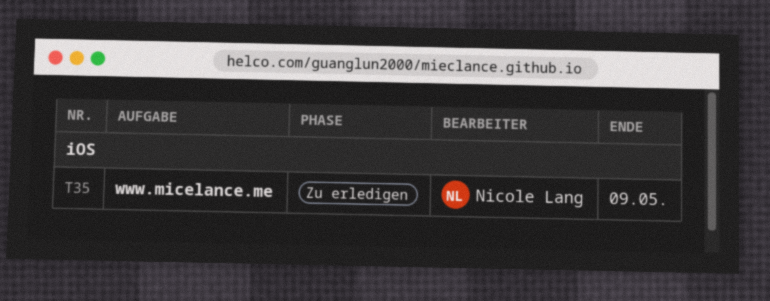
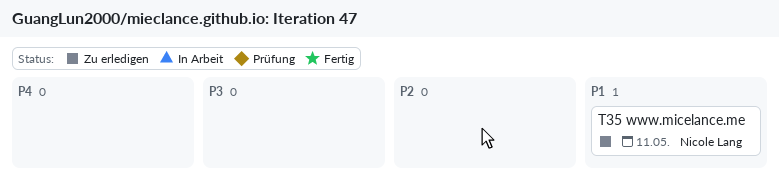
T35, due: May 9 -> May 11

